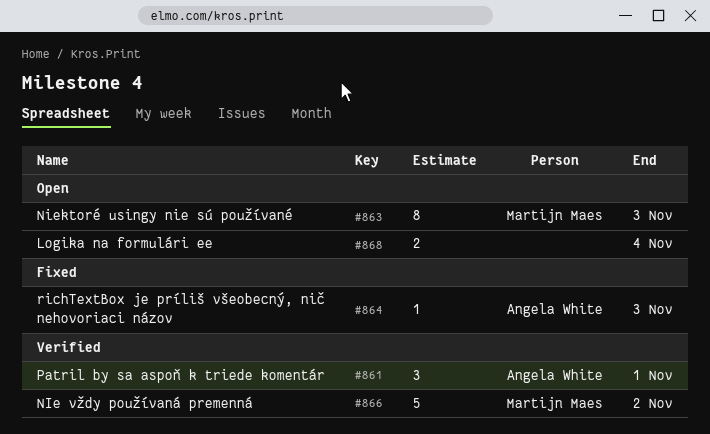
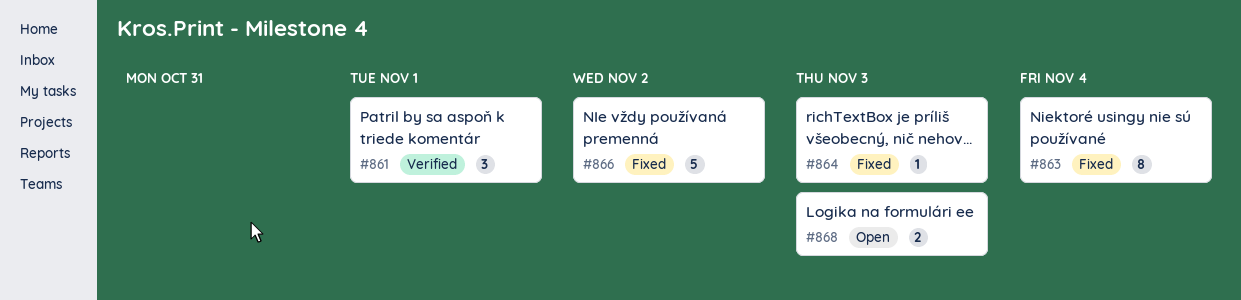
#863, status: Open -> Fixed
#863, due: Nov 3 -> Nov 4
#866, status: Verified -> Fixed
#868, due: Nov 4 -> Nov 3

